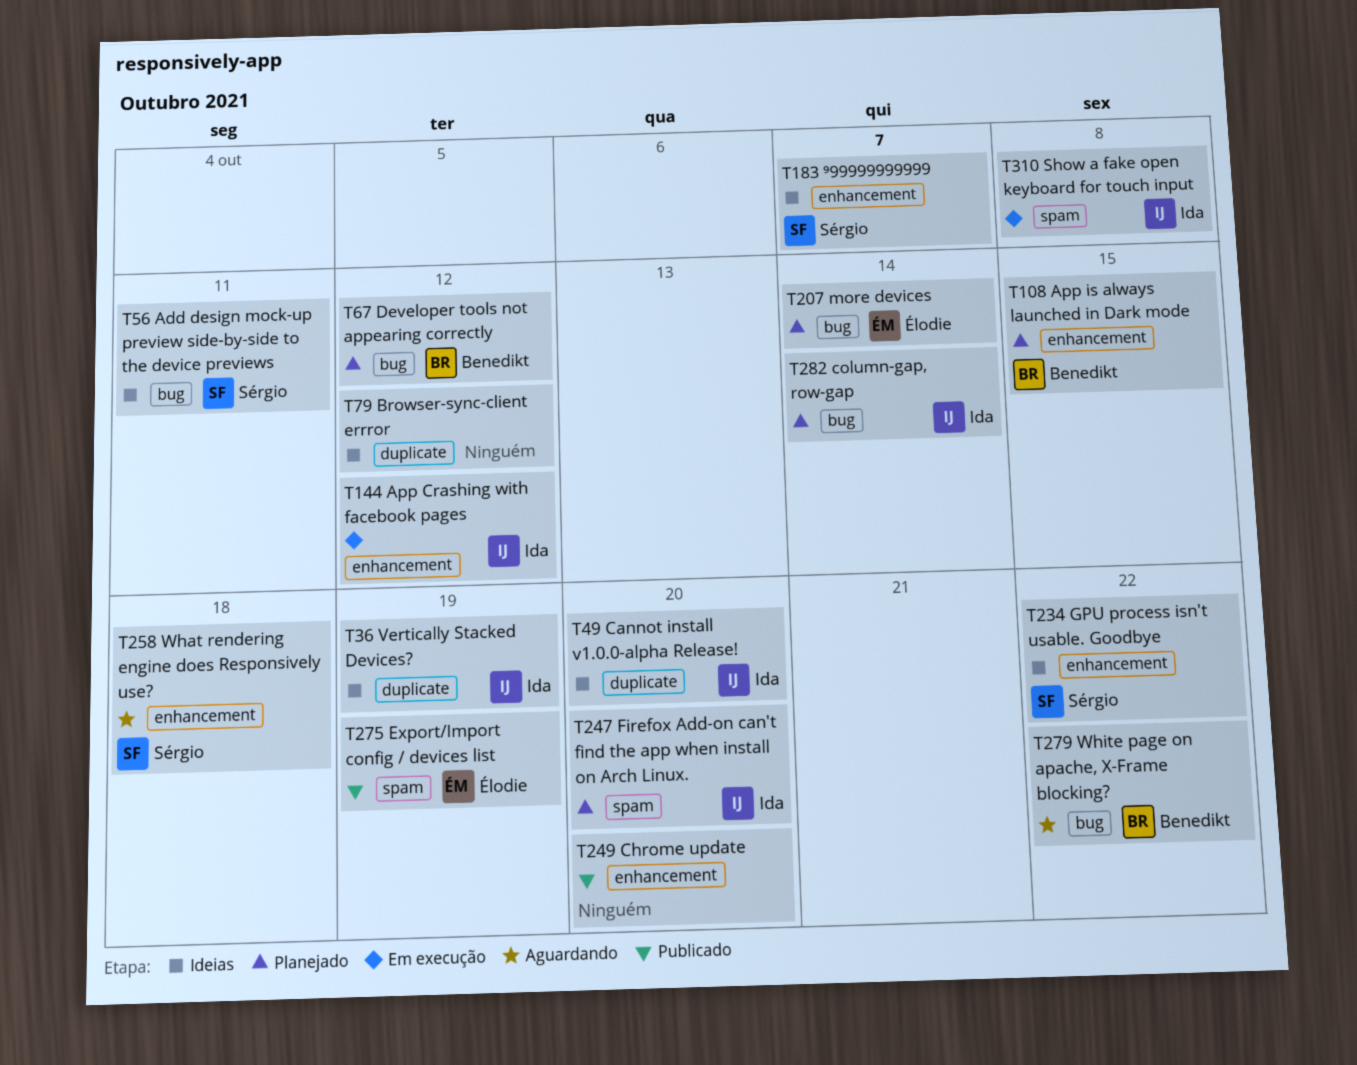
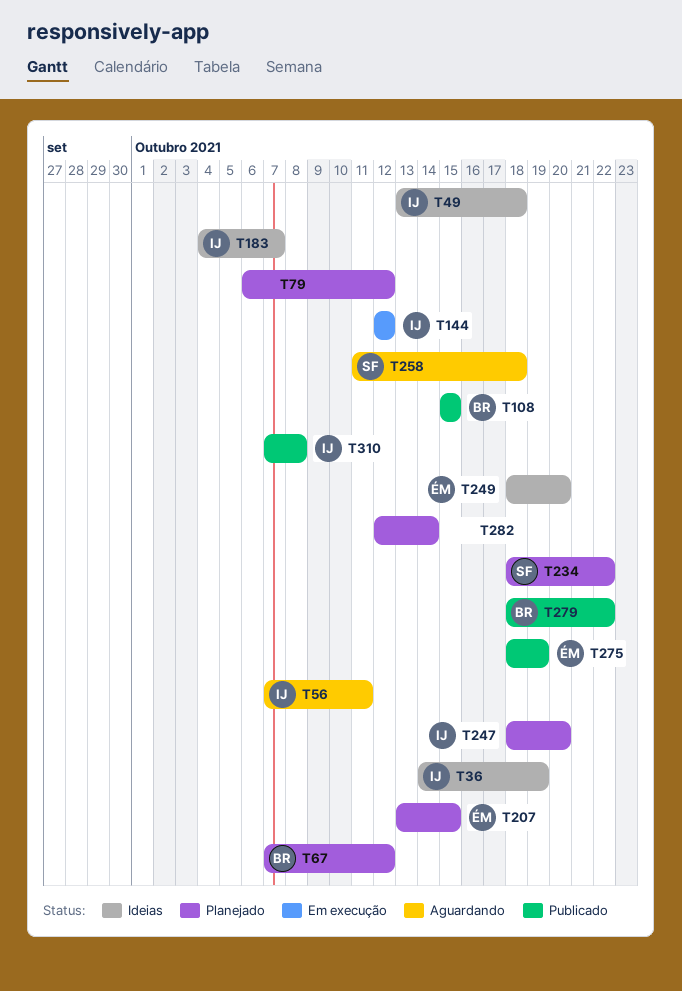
T49, due: Oct 20 -> Oct 18
T56, status: Ideias -> Aguardando
T56, owner: Sérgio -> Ida
T79, status: Ideias -> Planejado
T108, status: Planejado -> Publicado
T183, owner: Sérgio -> Ida
T207, due: Oct 14 -> Oct 15
T234, status: Ideias -> Planejado
T249, status: Publicado -> Ideias
T249, owner: none -> Élodie
T279, status: Aguardando -> Publicado
T282, owner: Ida -> none
T310, status: Em execução -> Publicado

